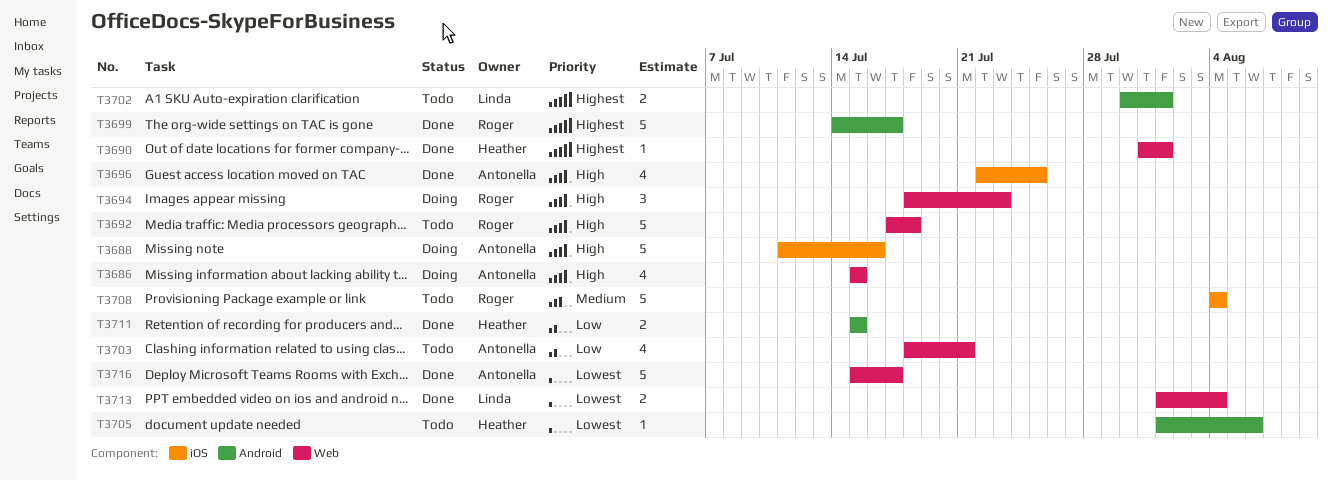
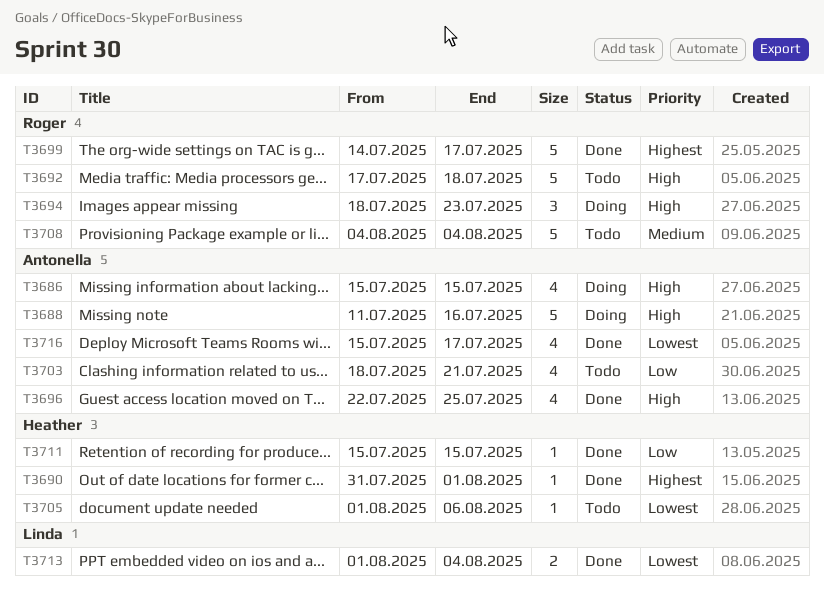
T3702: present -> none
T3711, estimate: 2 -> 1
T3716, estimate: 5 -> 4

